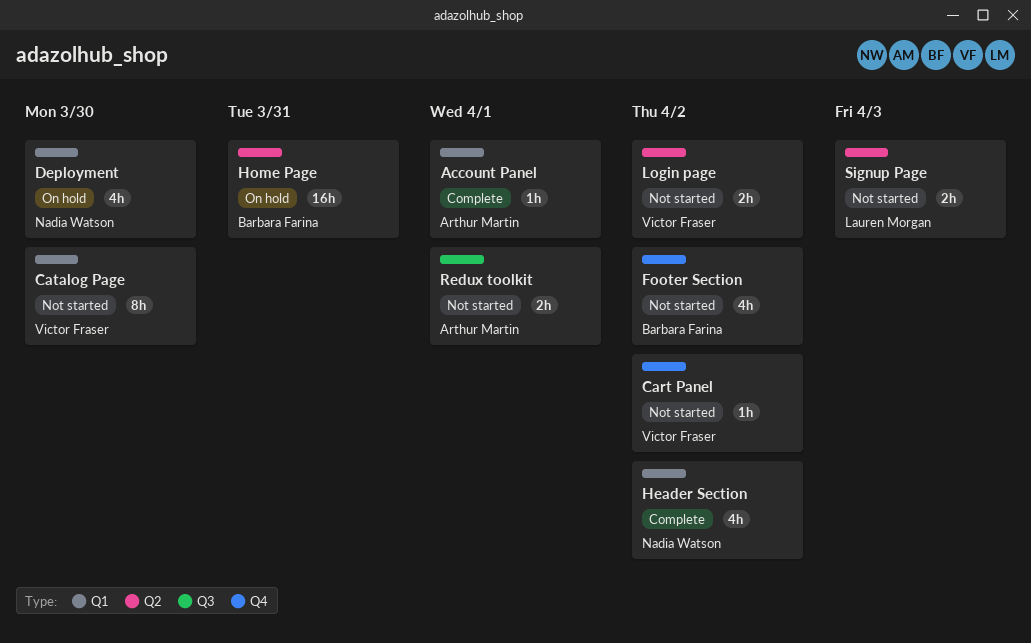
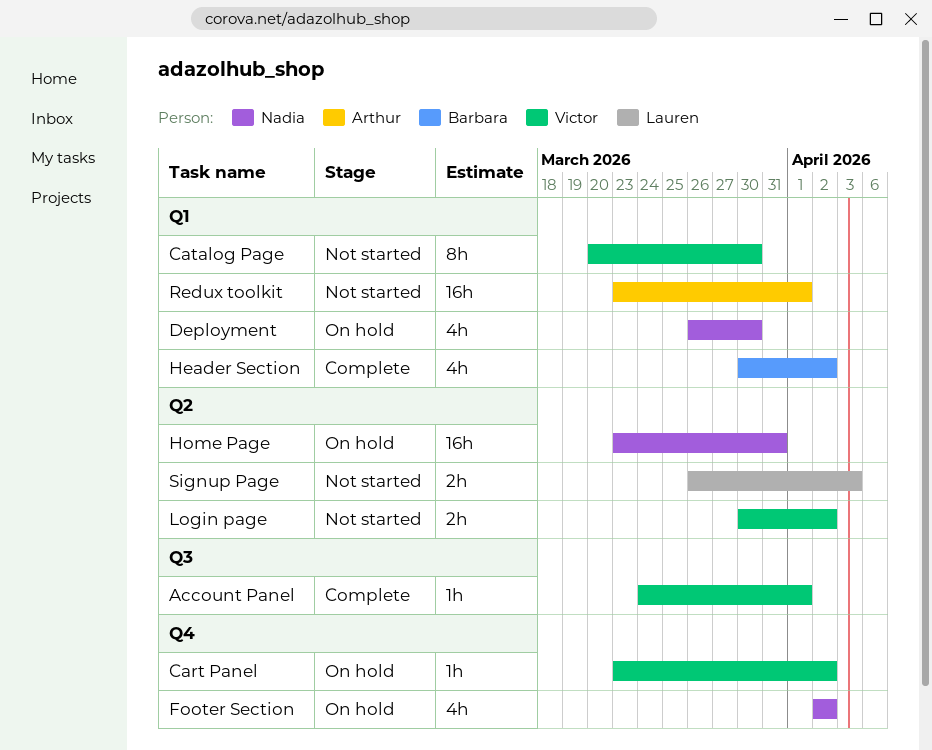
Account Panel, owner: Arthur Martin -> Victor Fraser
Account Panel, label: Q1 -> Q3
Cart Panel, status: Not started -> On hold
Footer Section, status: Not started -> On hold
Footer Section, owner: Barbara Farina -> Nadia Watson
Header Section, owner: Nadia Watson -> Barbara Farina
Home Page, owner: Barbara Farina -> Nadia Watson
Redux toolkit, label: Q3 -> Q1
Redux toolkit, estimate: 2h -> 16h

